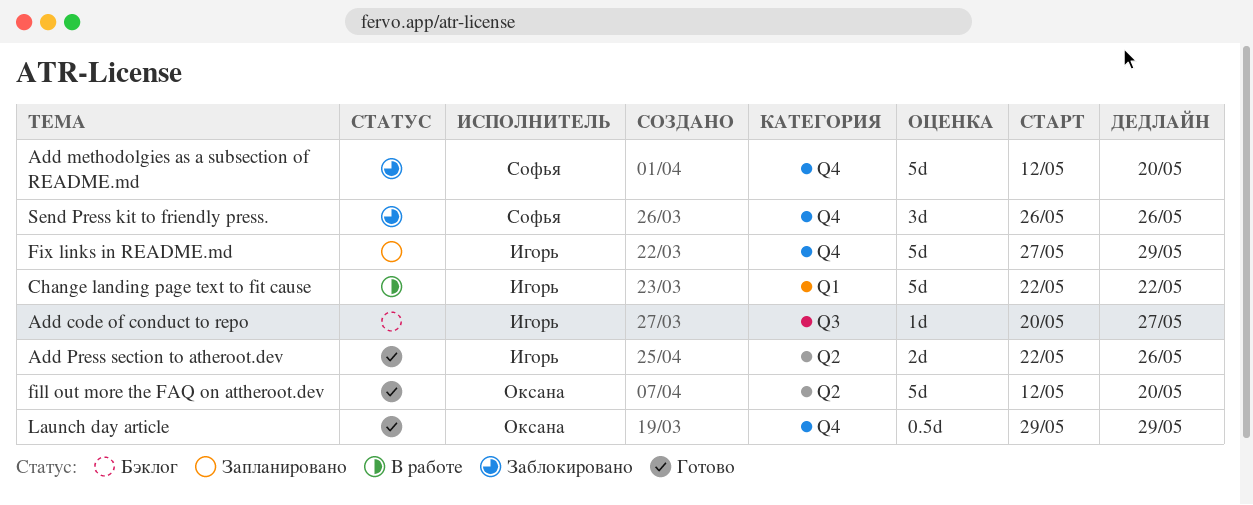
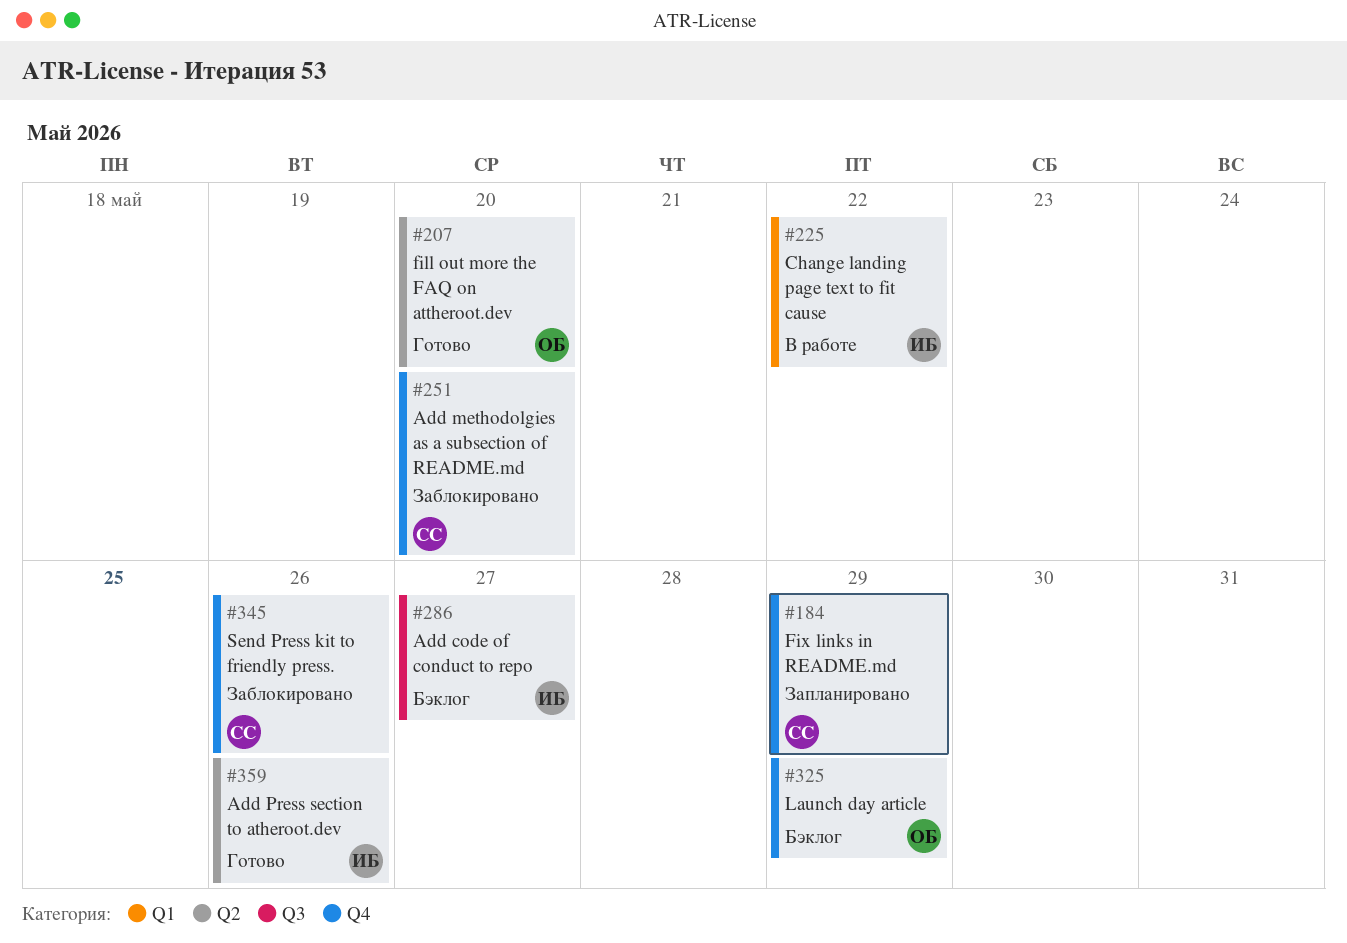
Fix links in README.md, owner: Игорь -> Софья
Launch day article, status: Готово -> Бэклог

